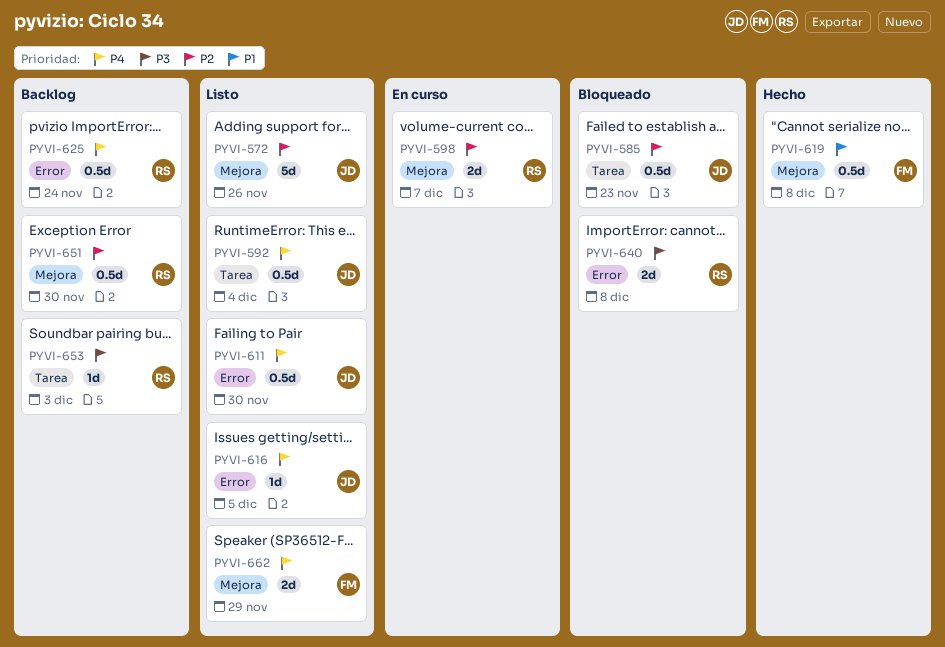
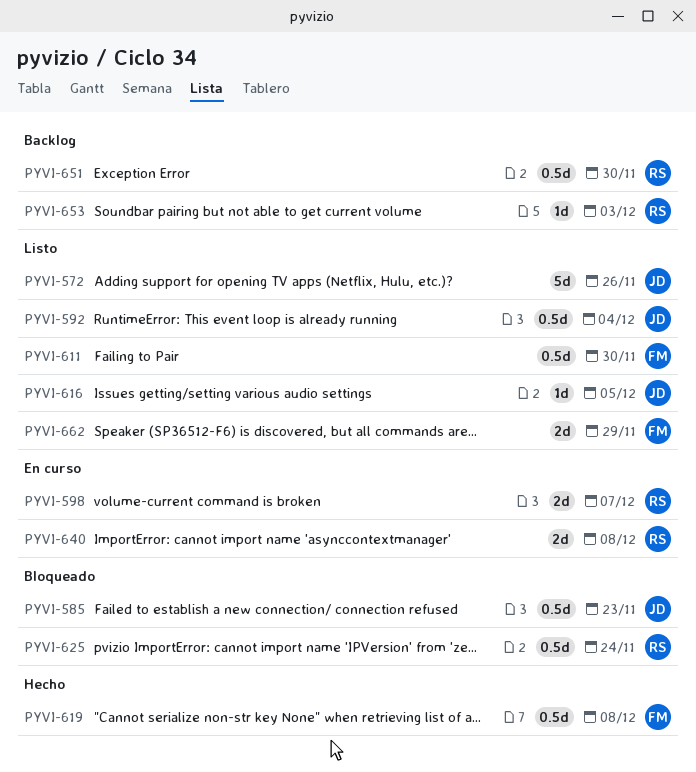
PYVI-611, owner: JD -> FM
PYVI-625, status: Backlog -> Bloqueado
PYVI-640, status: Bloqueado -> En curso

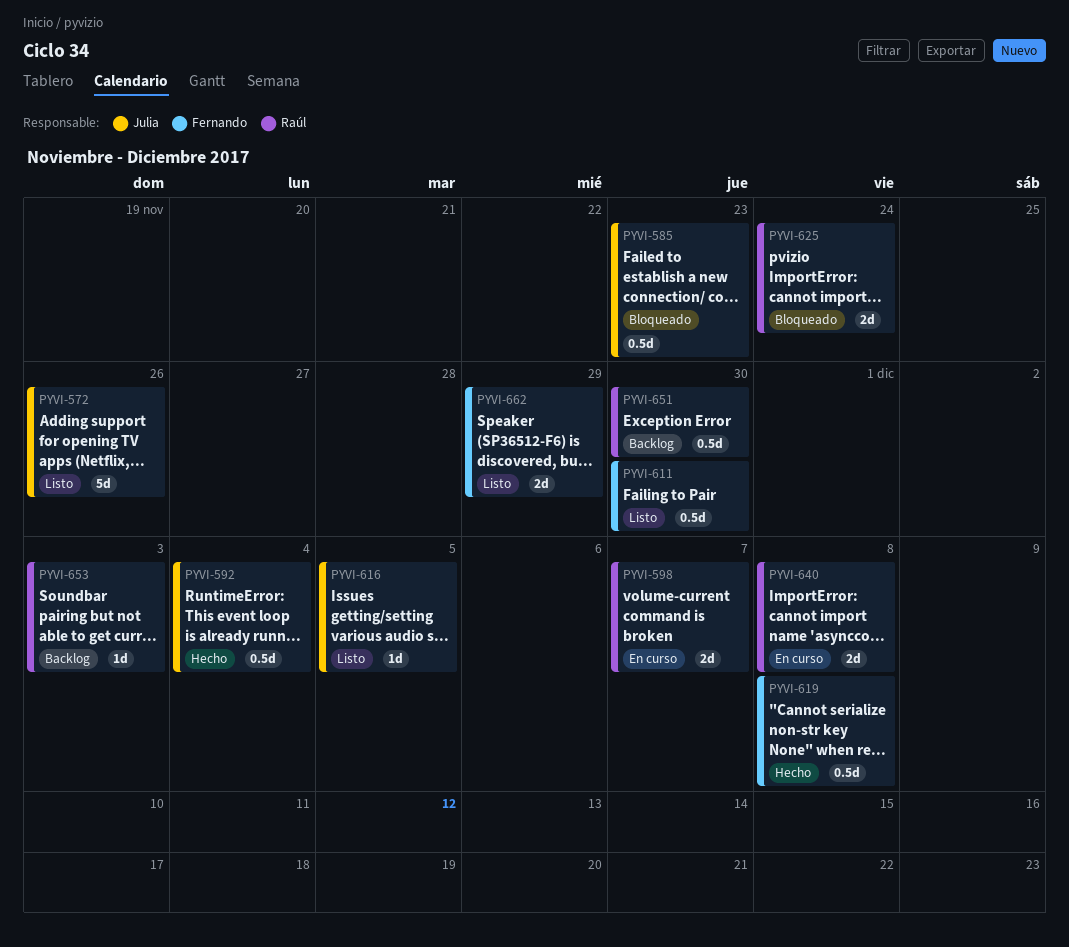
PYVI-592, status: Listo -> Hecho
PYVI-625, estimate: 0.5d -> 2d

